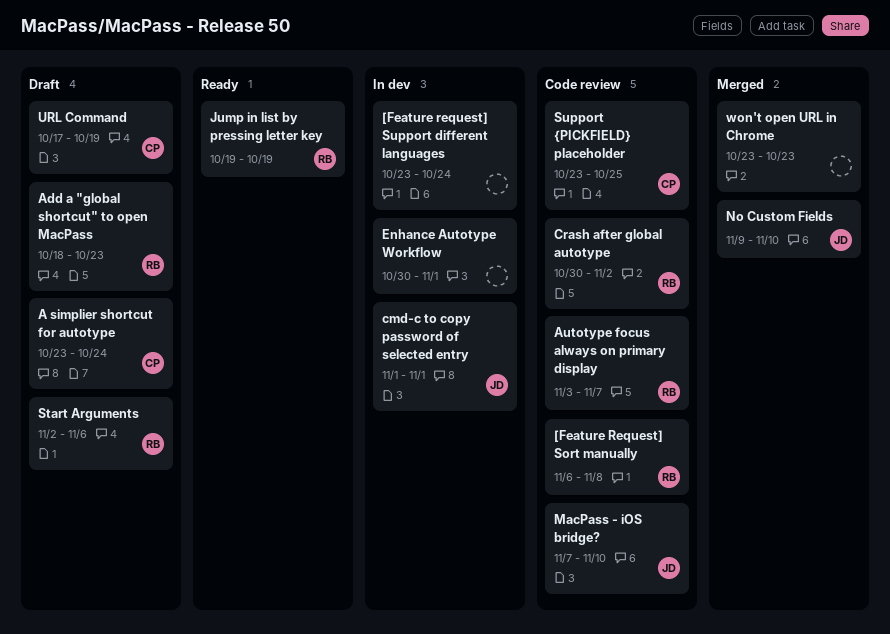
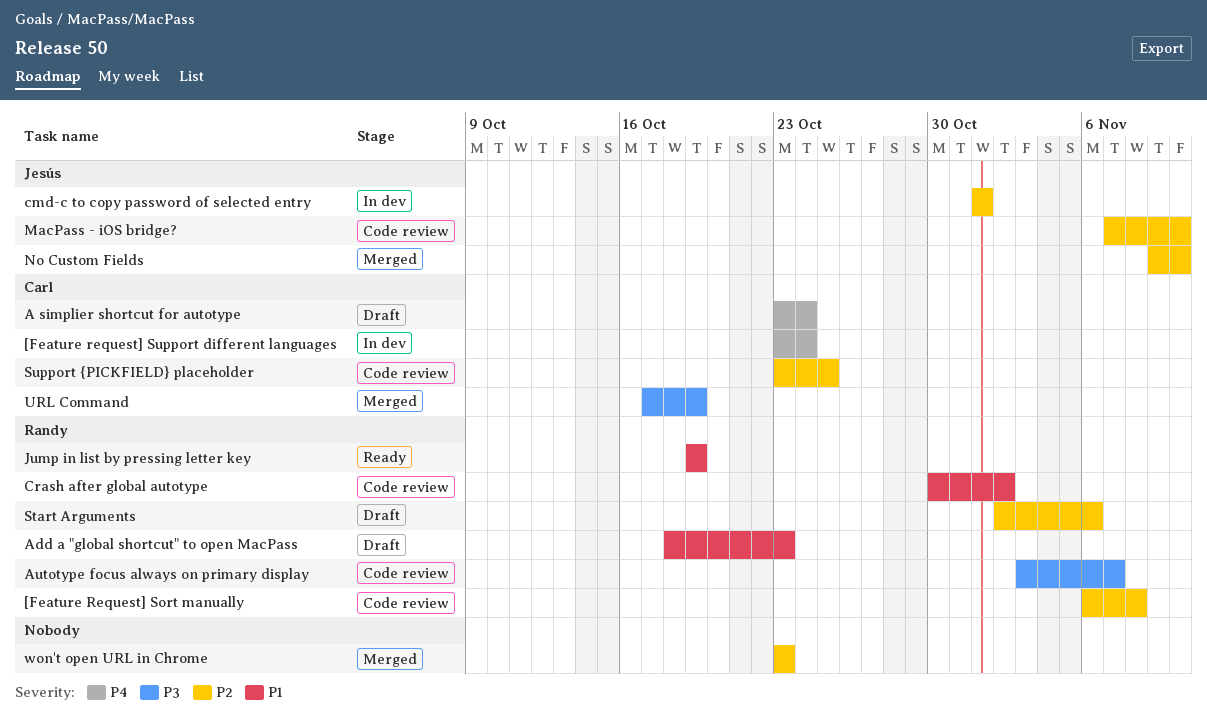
[Feature request] Support different languages, owner: none -> Carl
Enhance Autotype Workflow: present -> none
URL Command, status: Draft -> Merged

